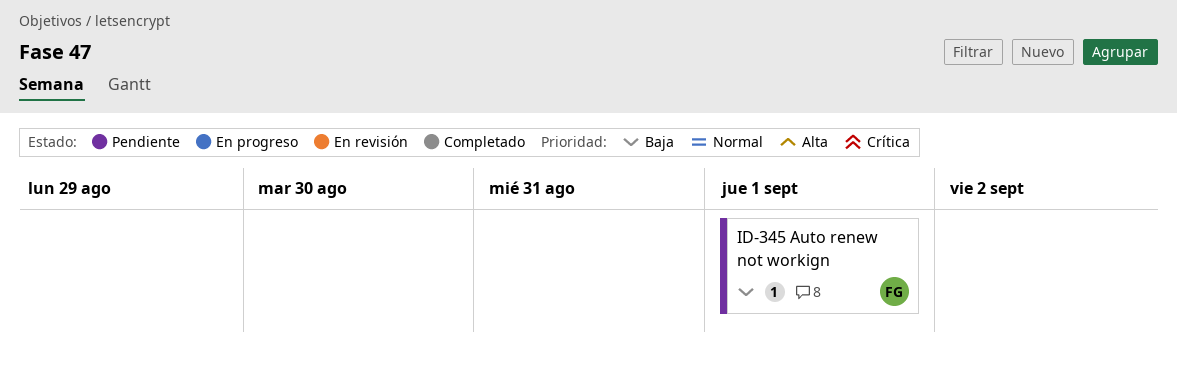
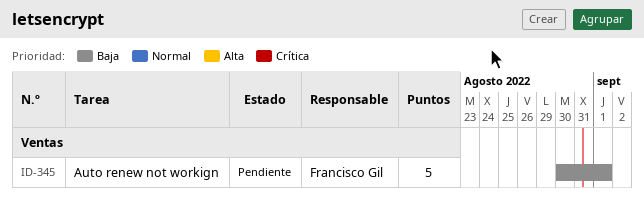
ID-345, estimate: 1 -> 5

